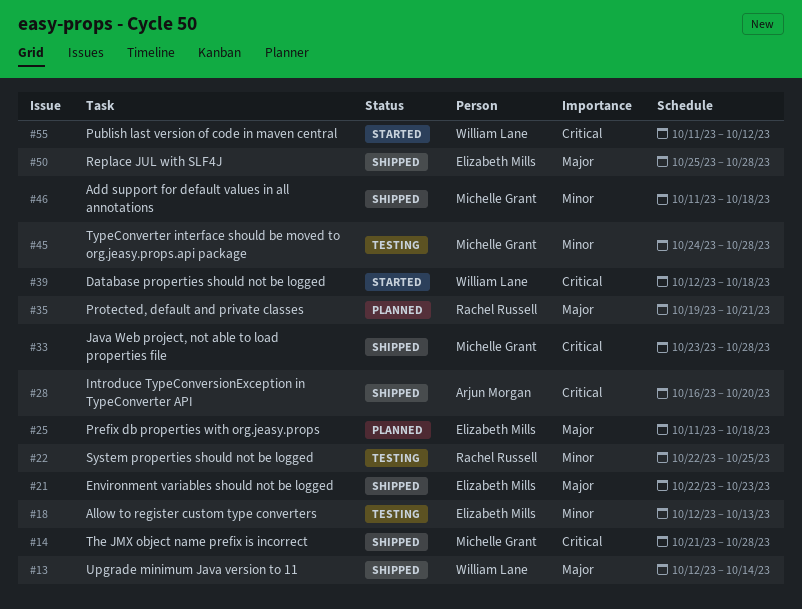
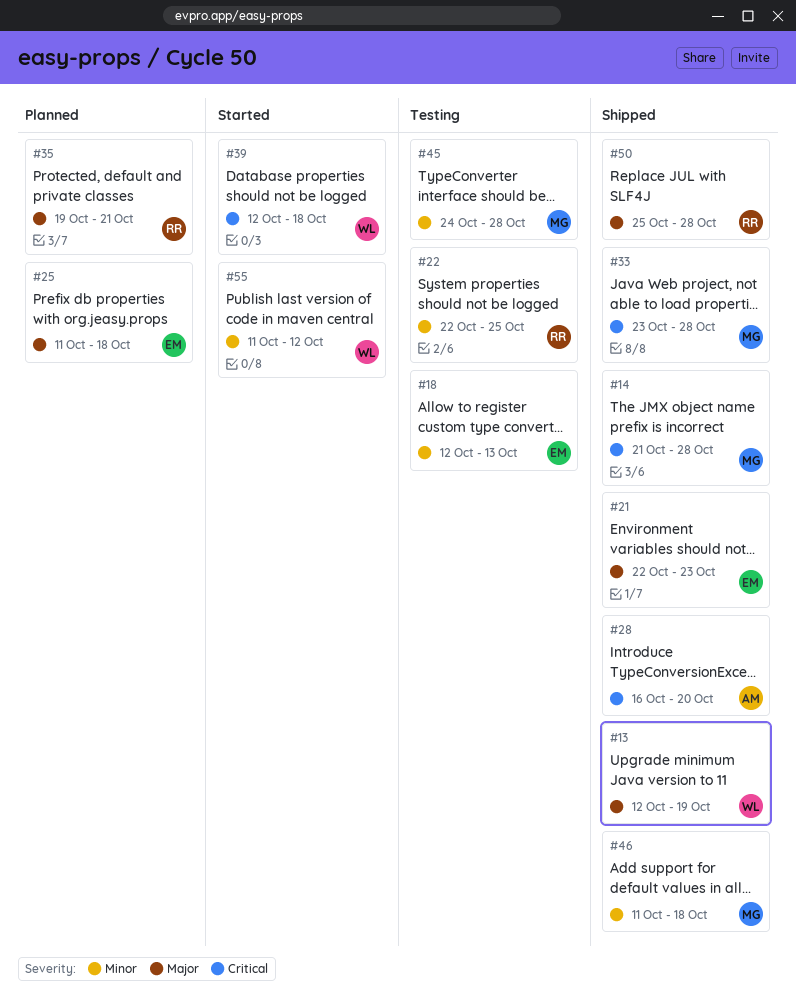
#13, due: Oct 14 -> Oct 19
#50, owner: Elizabeth Mills -> Rachel Russell
#55, priority: Critical -> Minor

